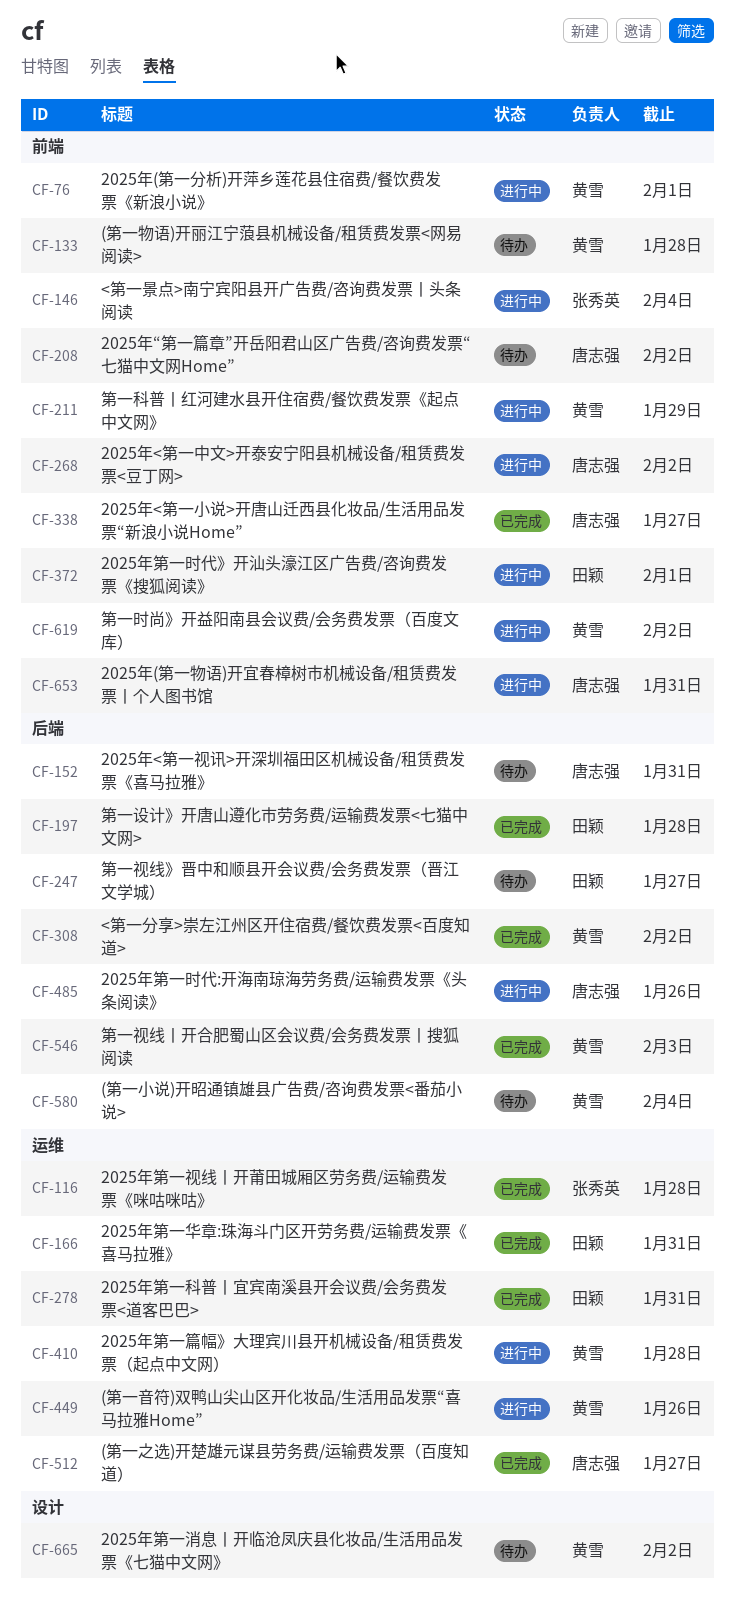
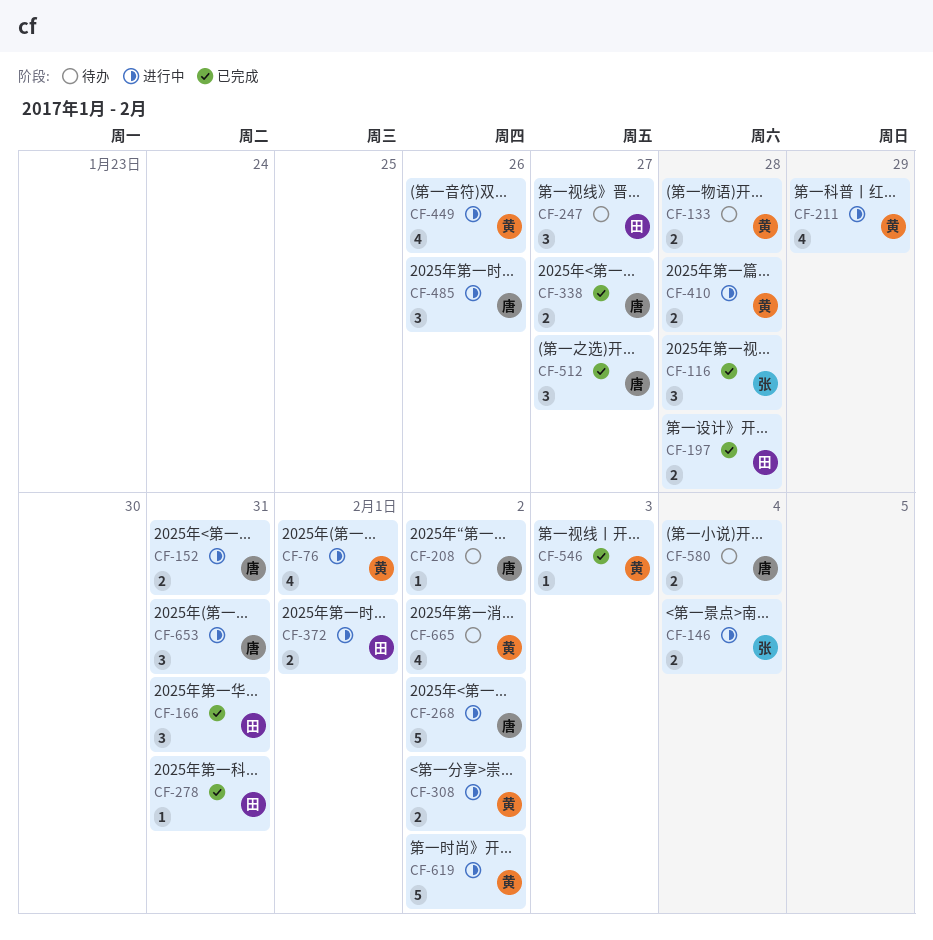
CF-152, status: 待办 -> 进行中
CF-308, status: 已完成 -> 进行中
CF-580, owner: 黄雪 -> 唐志强

